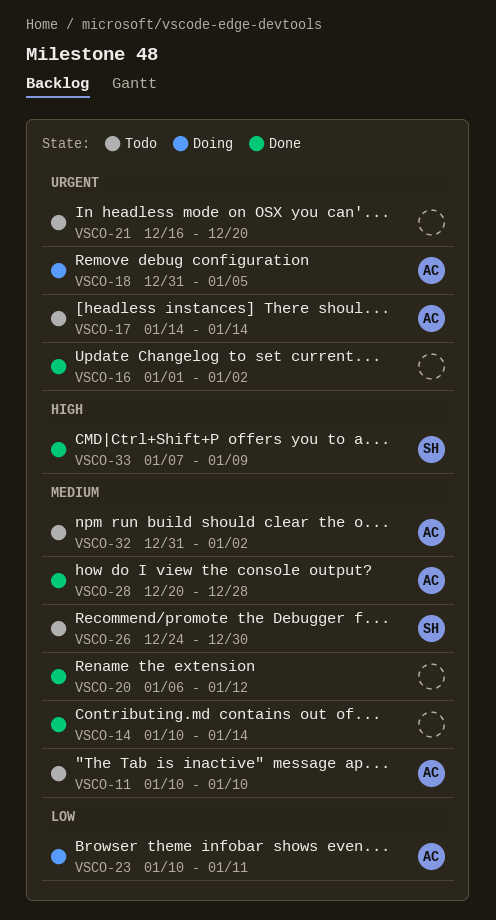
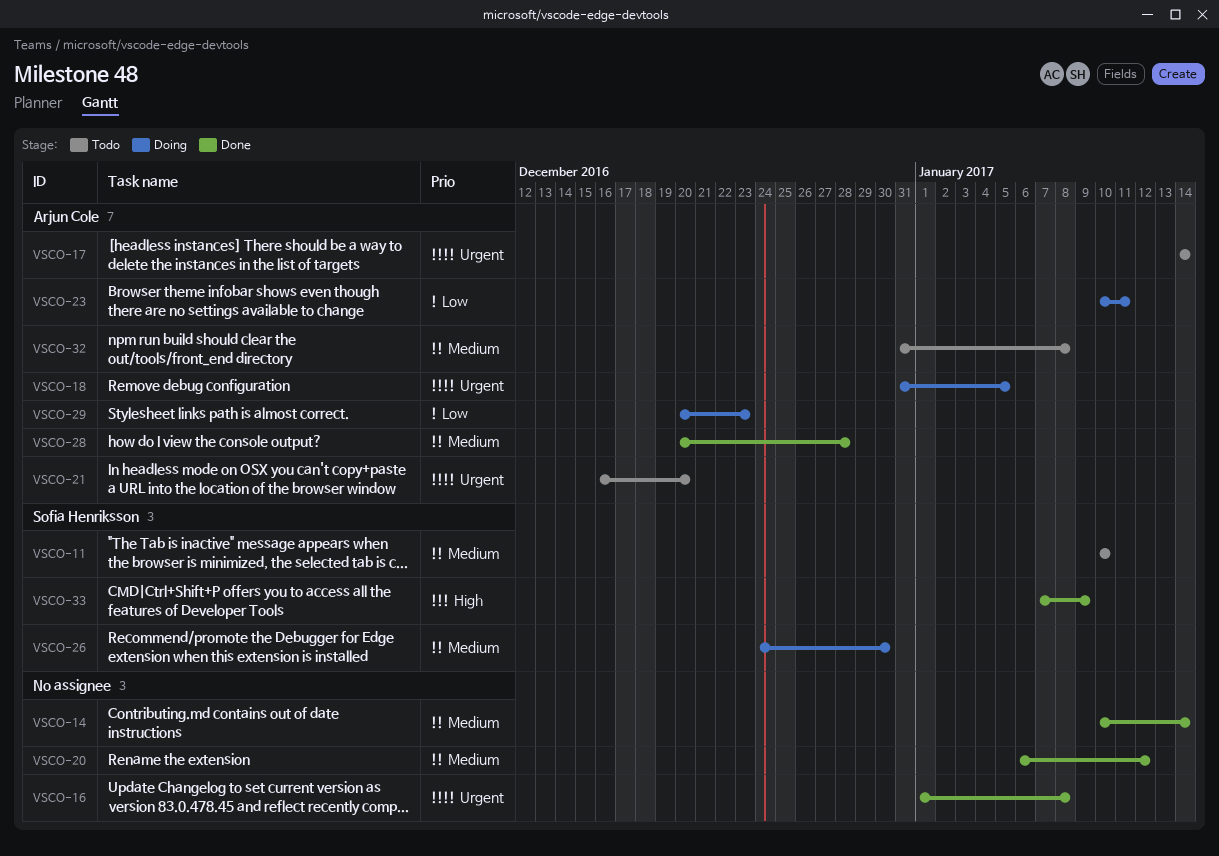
VSCO-11, owner: Arjun Cole -> Sofia Henriksson
VSCO-16, due: Jan 2 -> Jan 8
VSCO-21, owner: none -> Arjun Cole
VSCO-26, status: Todo -> Doing
VSCO-29: none -> present
VSCO-32, due: Jan 2 -> Jan 8

